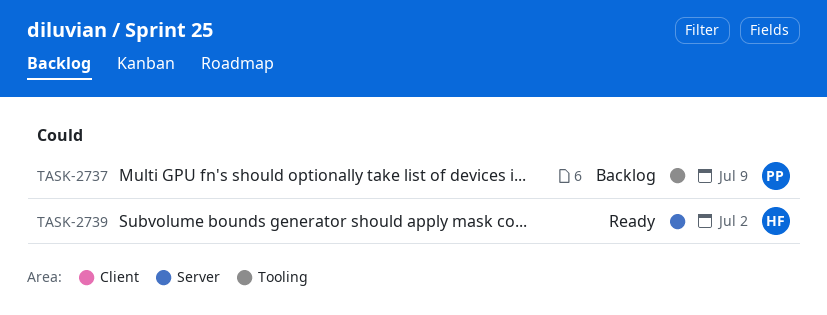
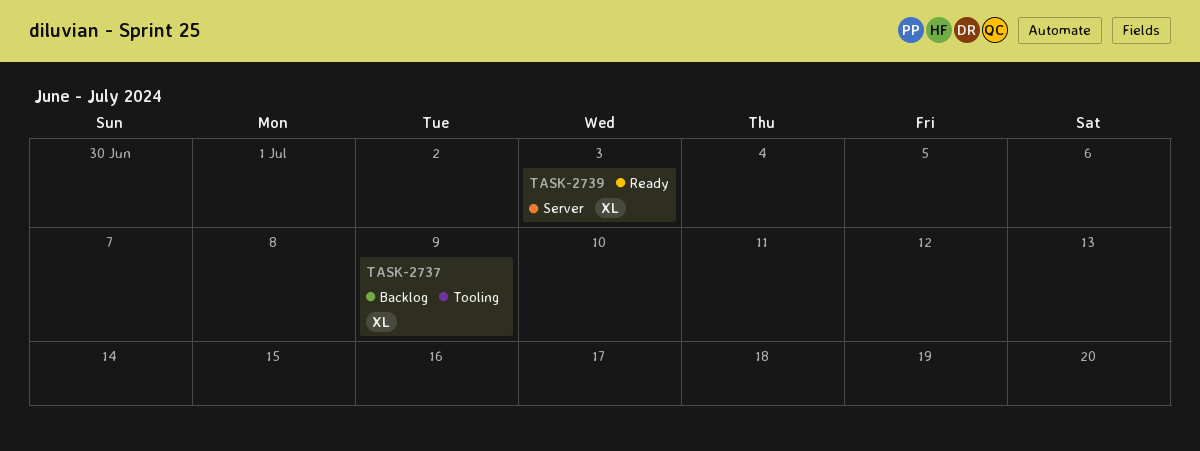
TASK-2739, due: Jul 2 -> Jul 3

